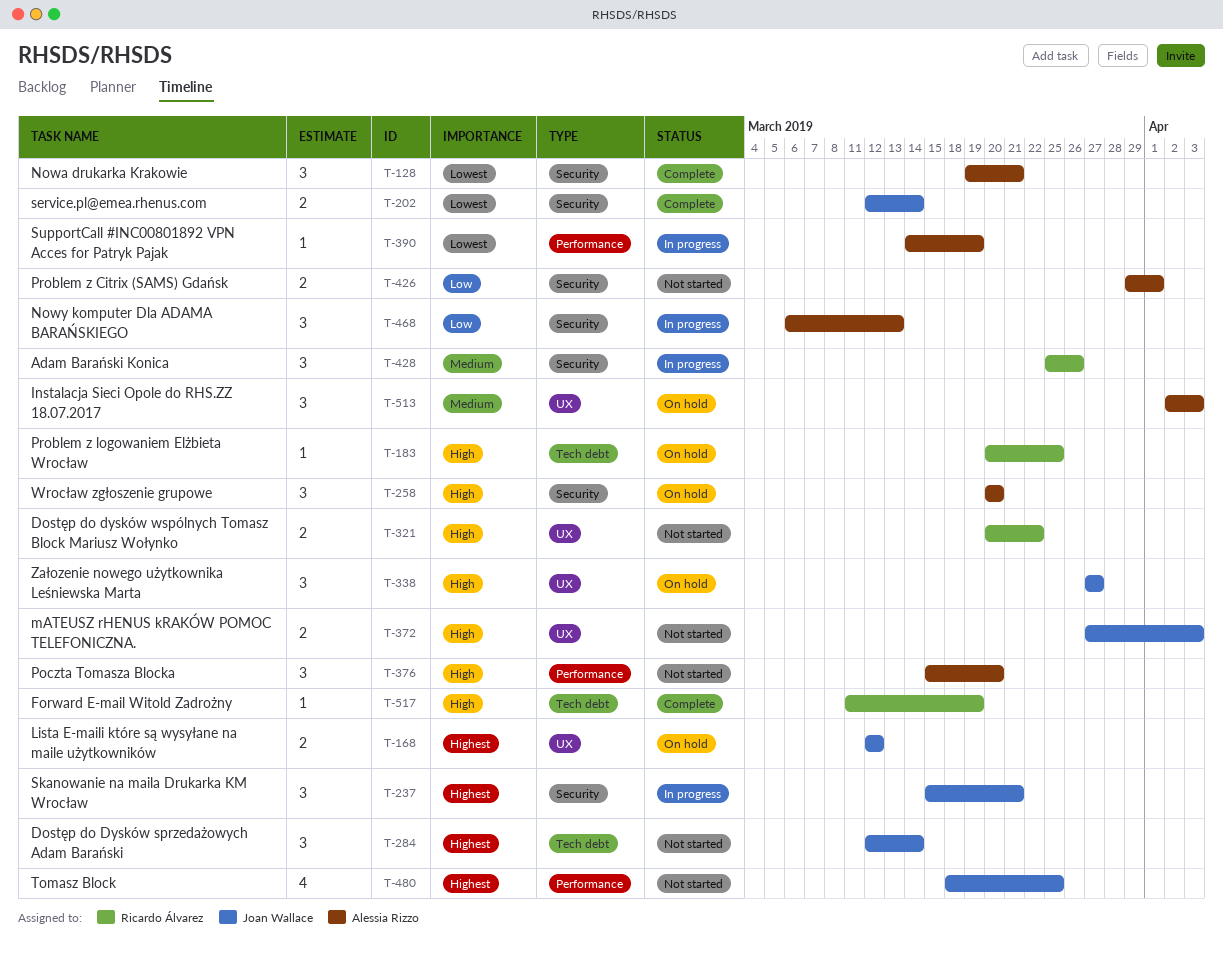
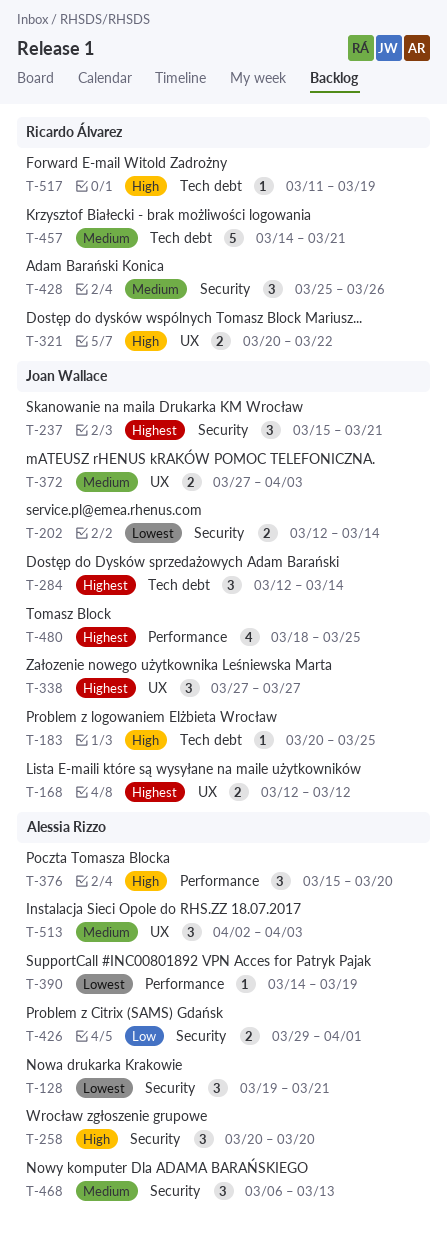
T-183, owner: Ricardo Álvarez -> Joan Wallace
T-338, priority: High -> Highest
T-372, priority: High -> Medium
T-457: none -> present
T-468, priority: Low -> Medium

